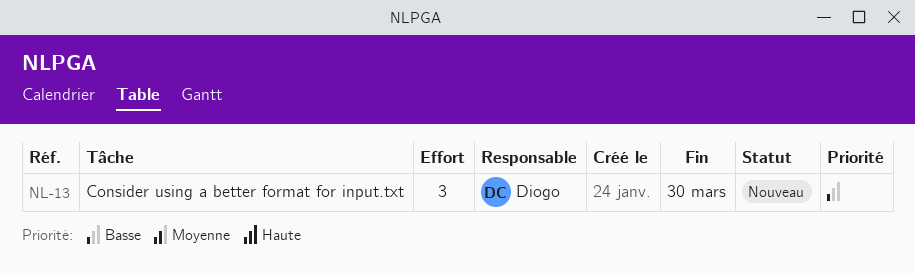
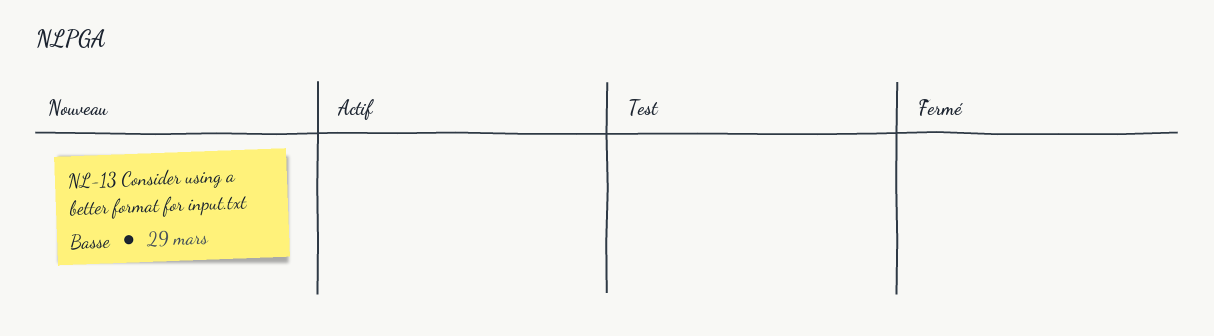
NL-13, estimate: 3 -> 1
NL-13, due: Mar 30 -> Mar 29

